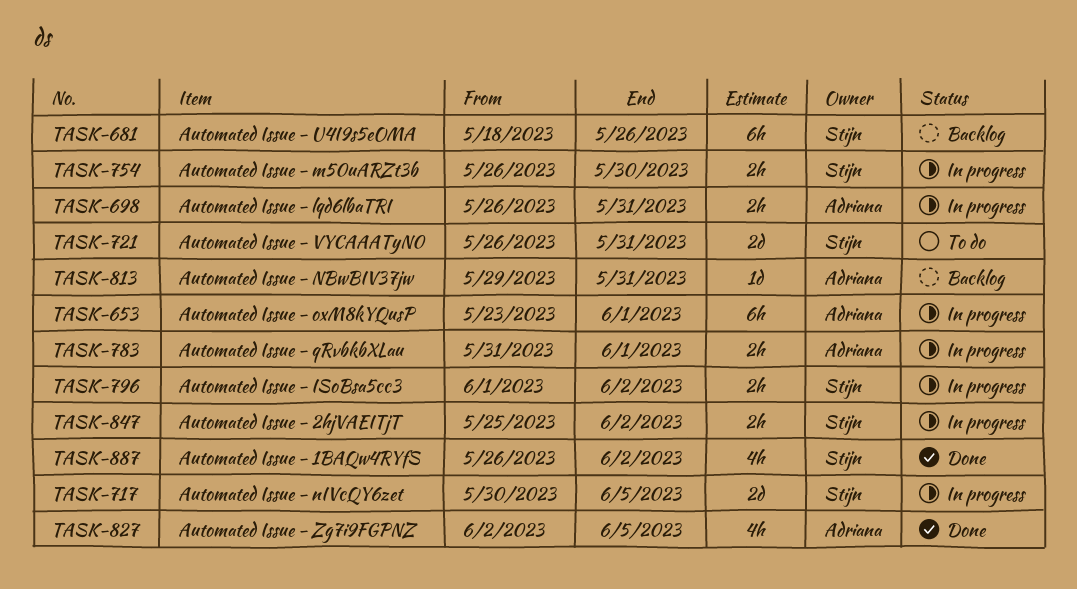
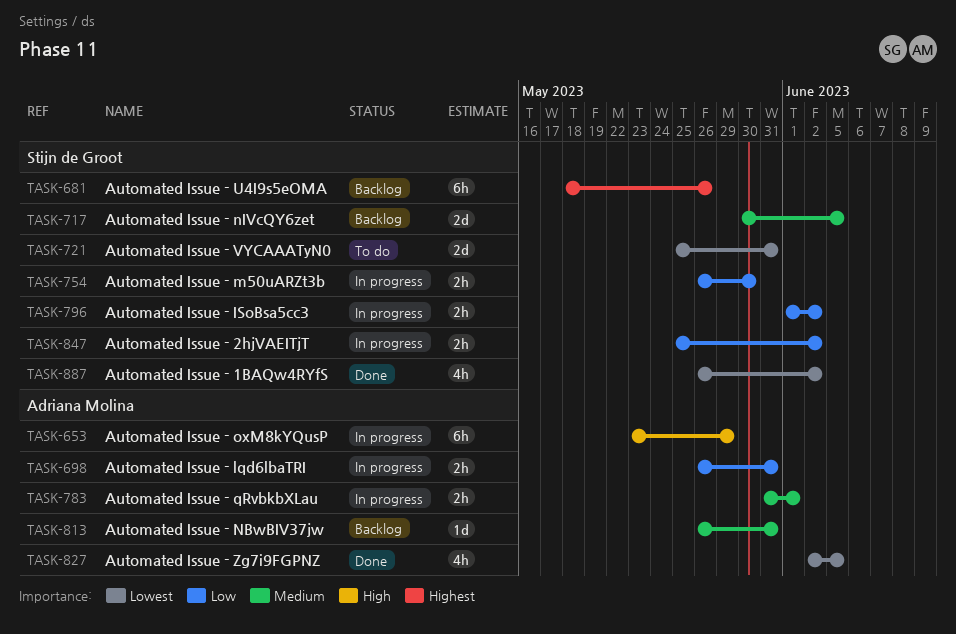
TASK-653, due: Jun 1 -> May 29
TASK-717, status: In progress -> Backlog
TASK-721, start: May 26 -> May 25
TASK-813, start: May 29 -> May 26

